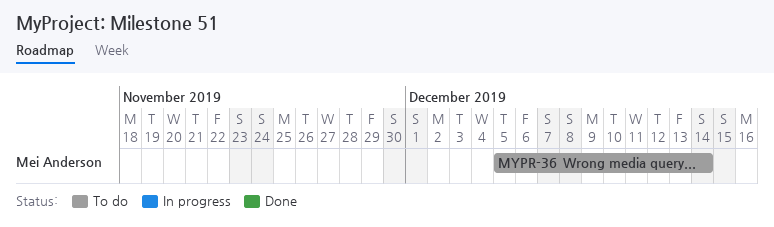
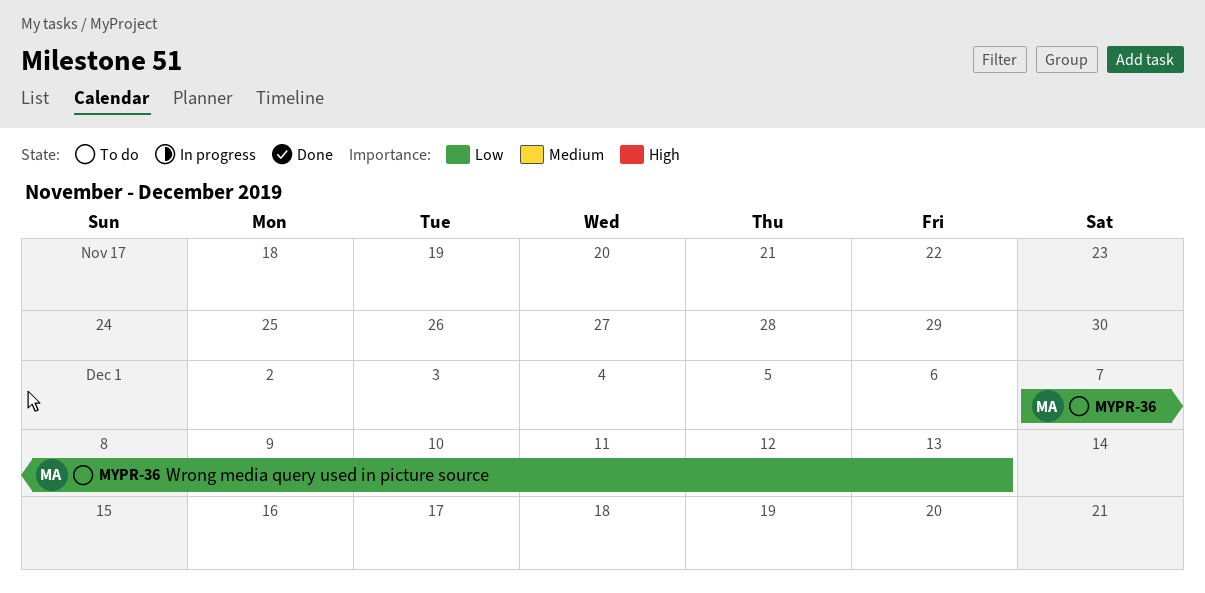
MYPR-36, start: Dec 5 -> Dec 7
MYPR-36, due: Dec 14 -> Dec 13

